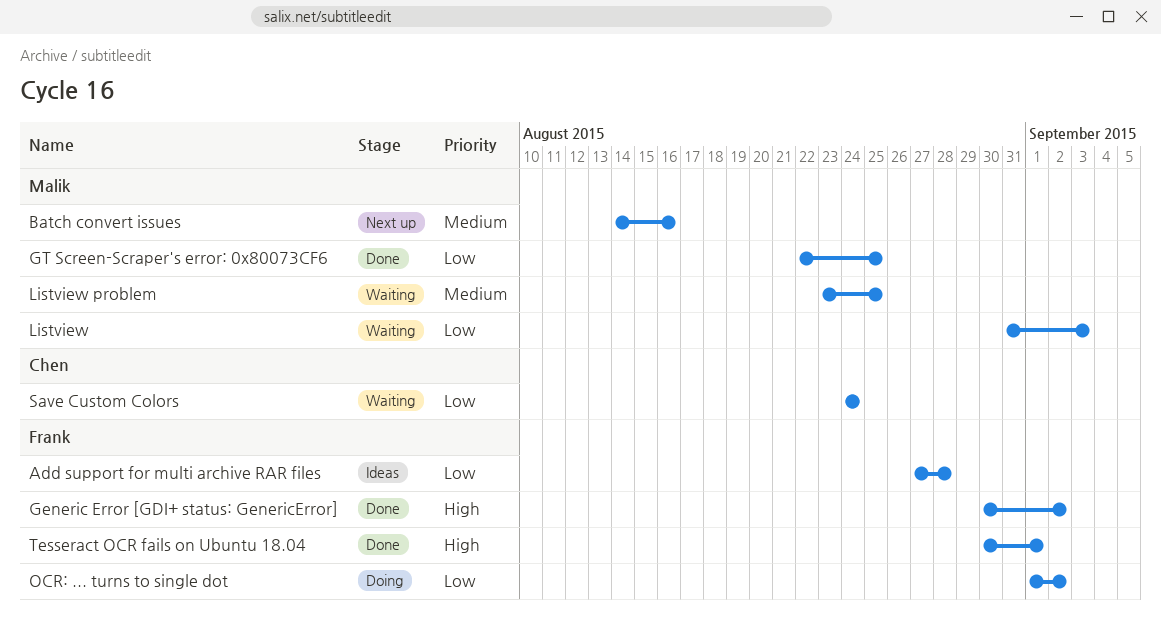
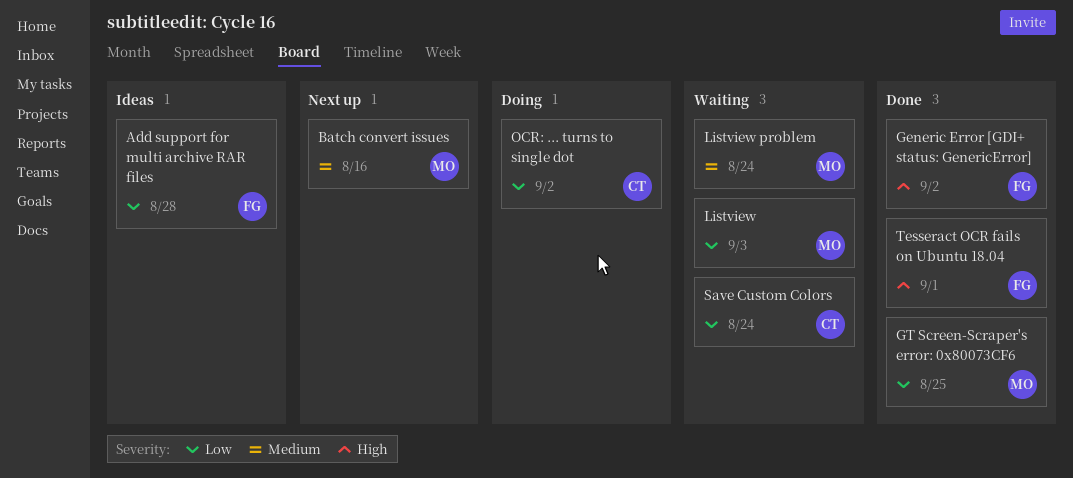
Listview problem, due: Aug 25 -> Aug 24
OCR: ... turns to single dot, owner: Frank -> Chen

